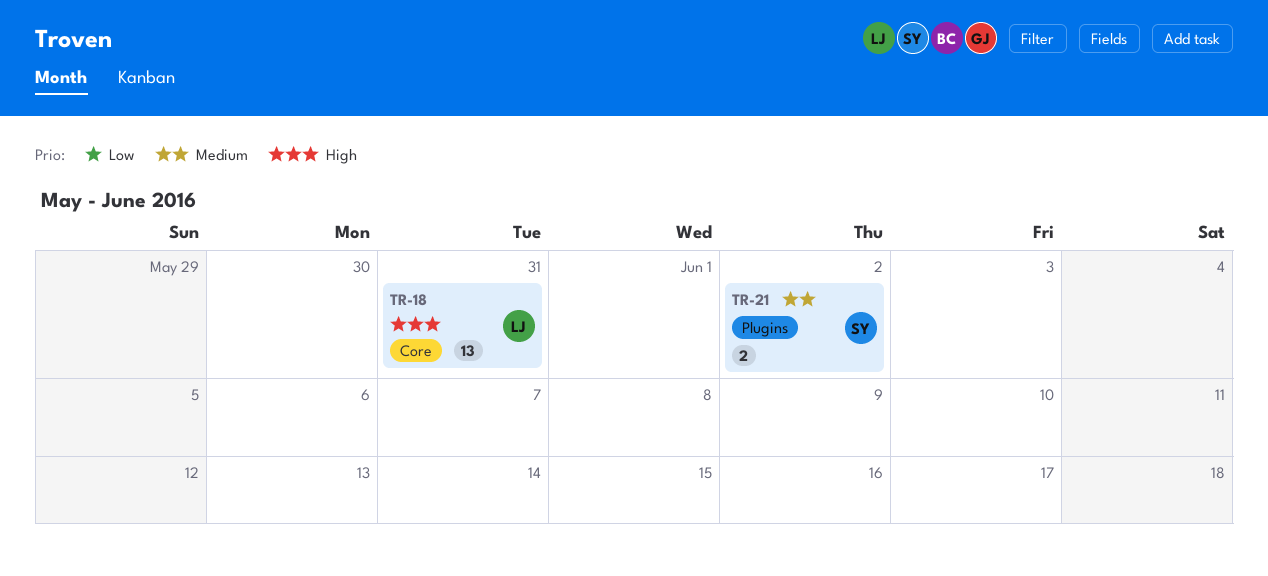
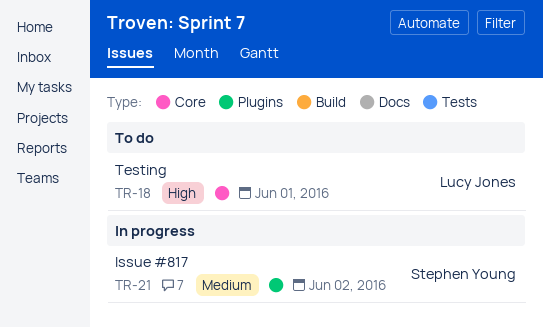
TR-18, due: May 31 -> Jun 1

